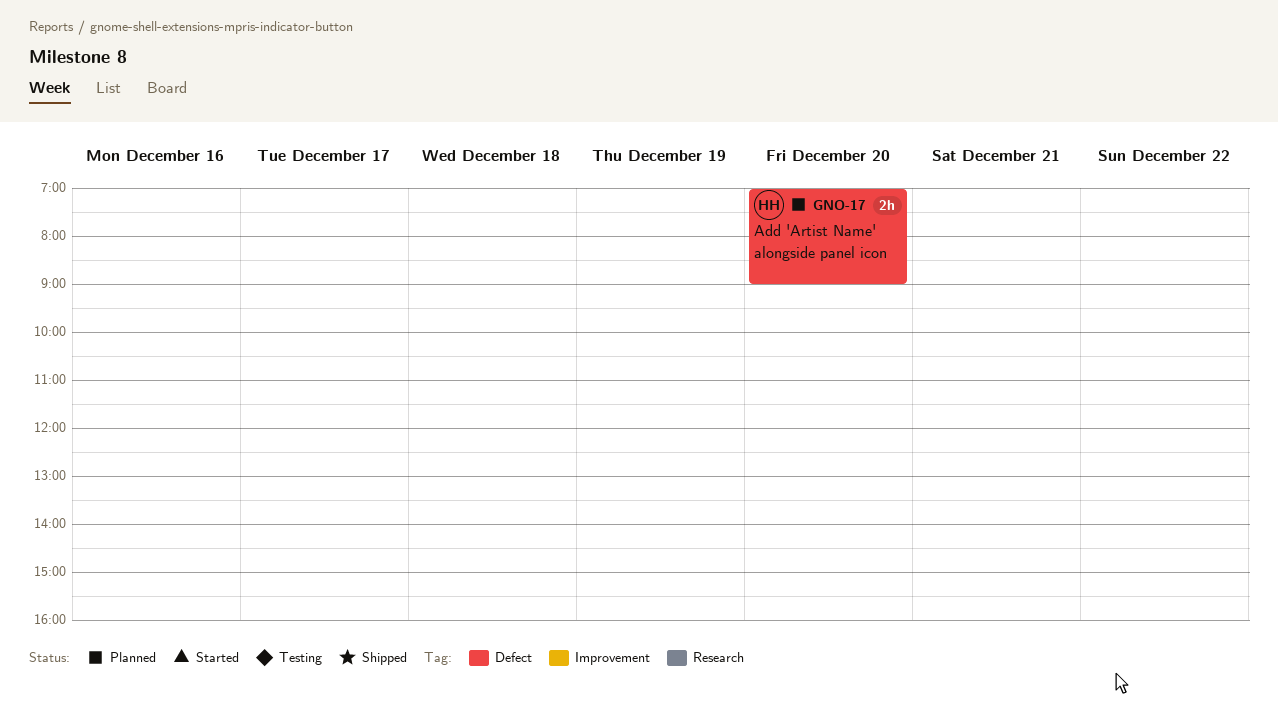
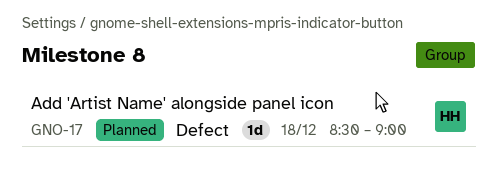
GNO-17, estimate: 2h -> 1d
GNO-17, day: Dec 20 -> Dec 18
GNO-17, begins: 07:00 -> 08:30

